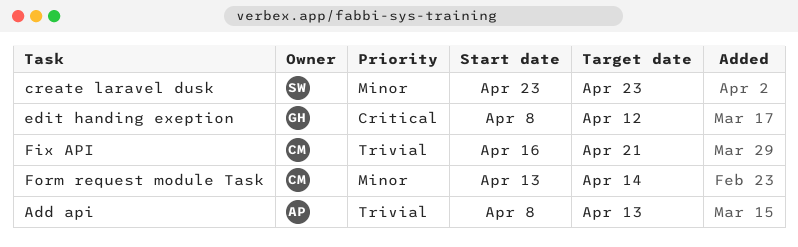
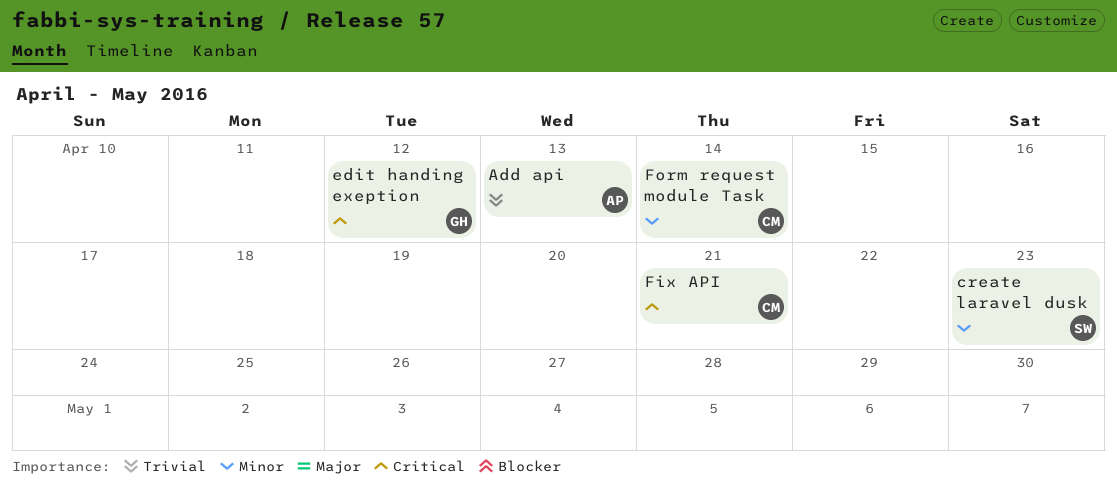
Fix API, priority: Trivial -> Critical

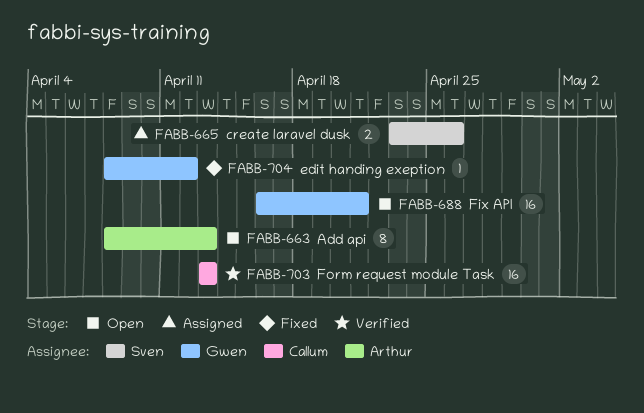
create laravel dusk, due: Apr 23 -> Apr 26
Fix API, owner: Callum -> Gwen
Form request module Task, due: Apr 14 -> Apr 13

